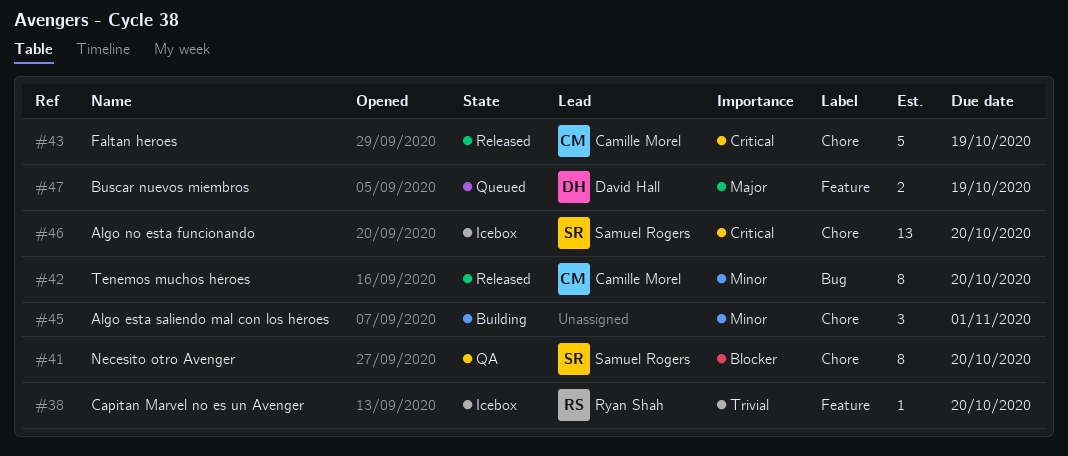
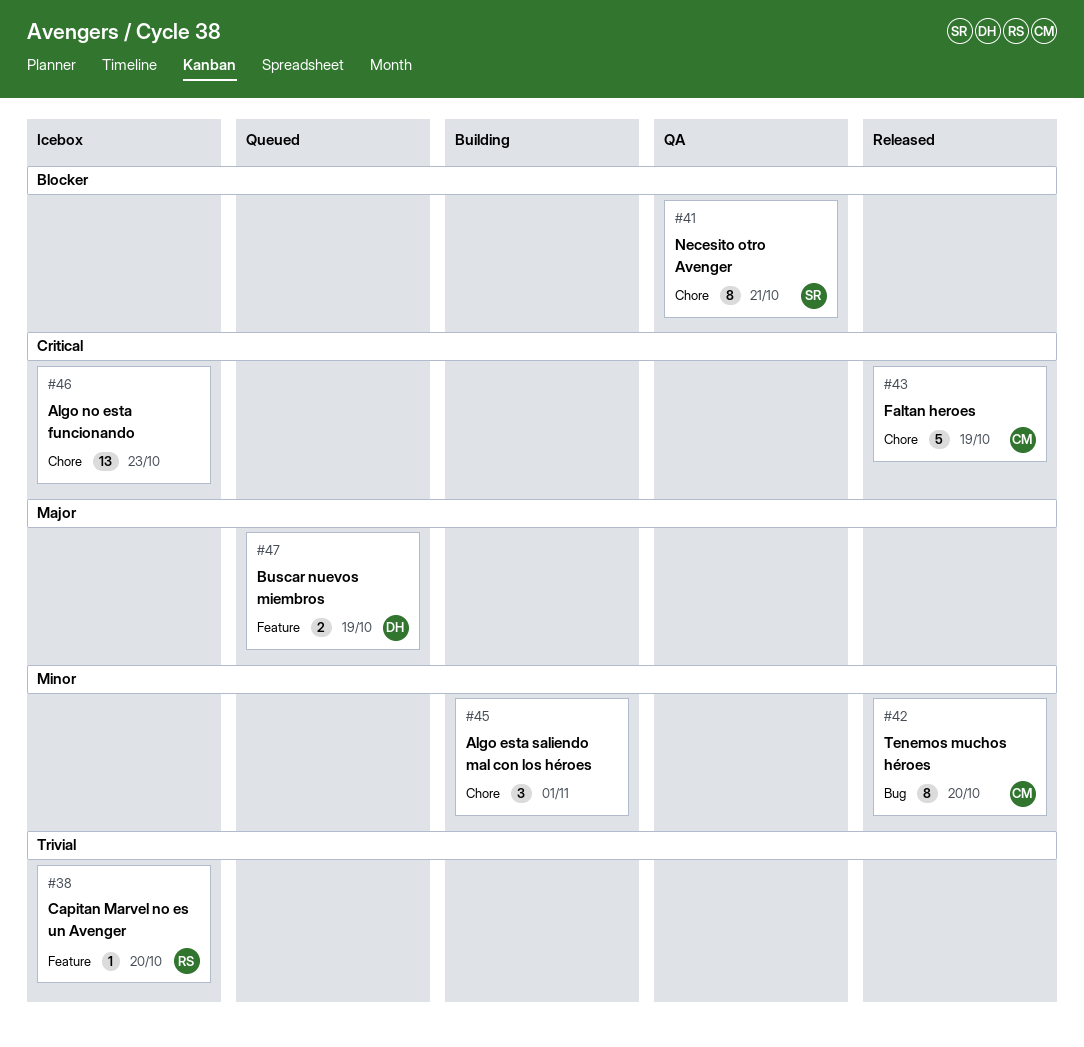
#41, due: Oct 20 -> Oct 21
#46, owner: Samuel Rogers -> none
#46, due: Oct 20 -> Oct 23

